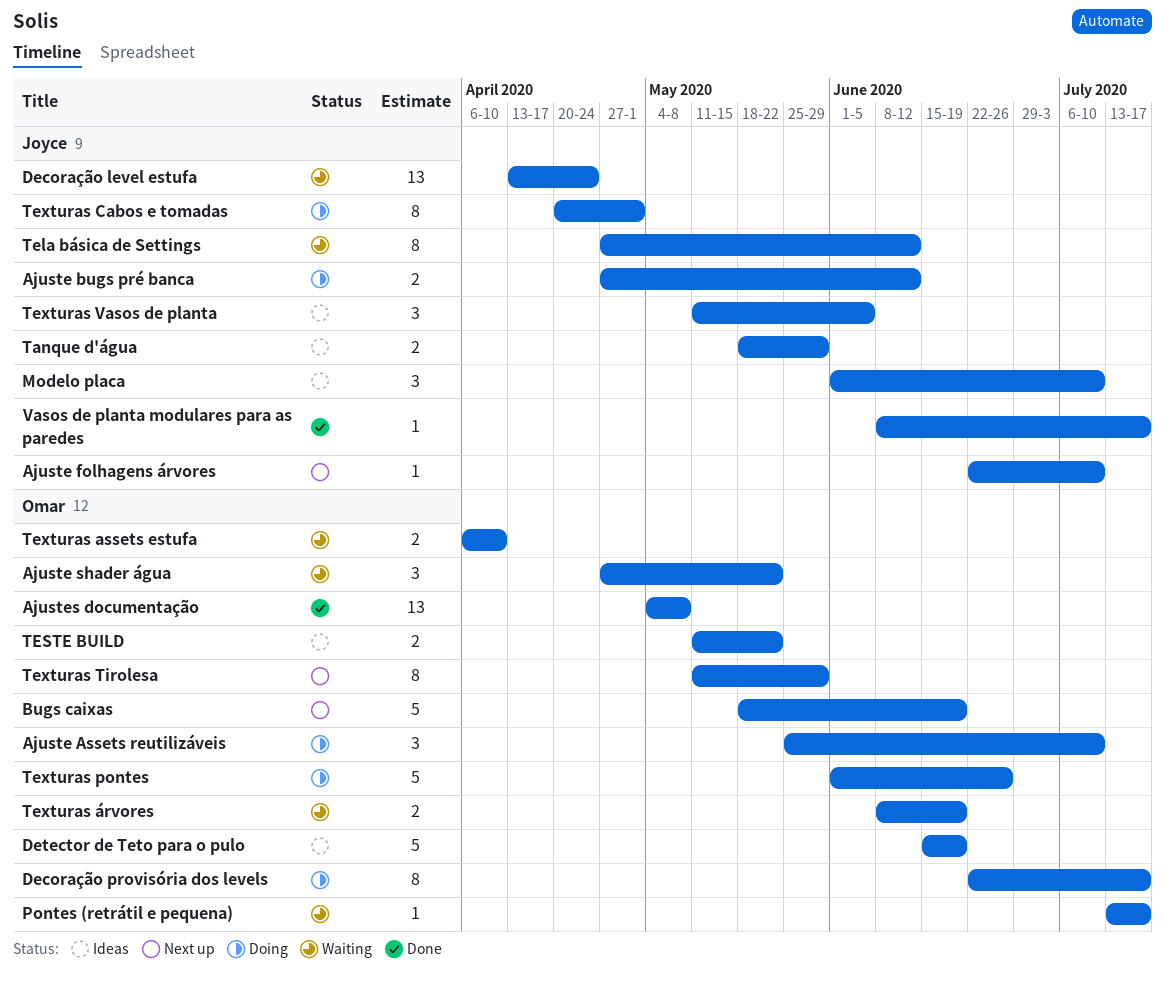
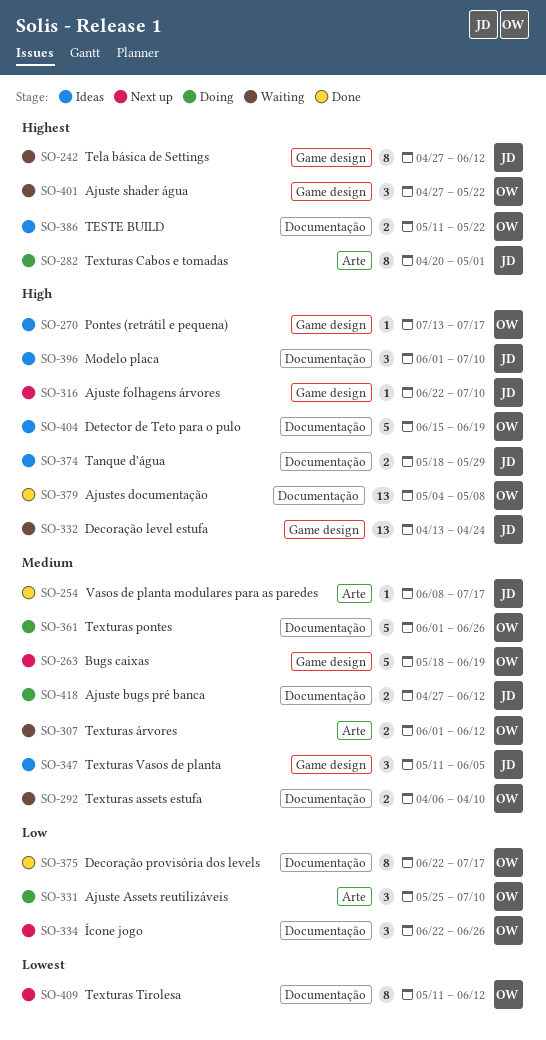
Decoração provisória dos levels, status: Doing -> Done
Pontes (retrátil e pequena), status: Waiting -> Ideas
Texturas Tirolesa, due: May 29 -> Jun 12
Texturas árvores, start: Jun 8 -> Jun 1
Texturas árvores, due: Jun 19 -> Jun 12
Ícone jogo: none -> present

